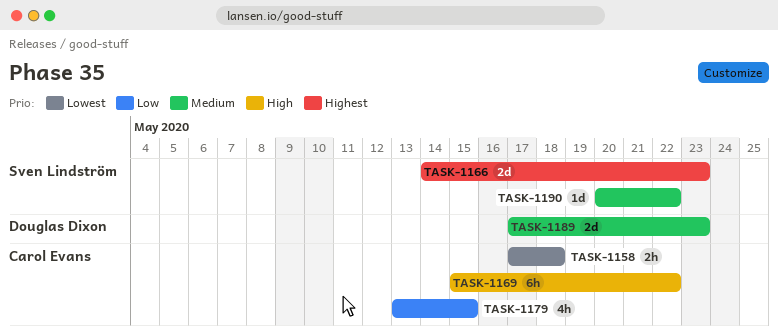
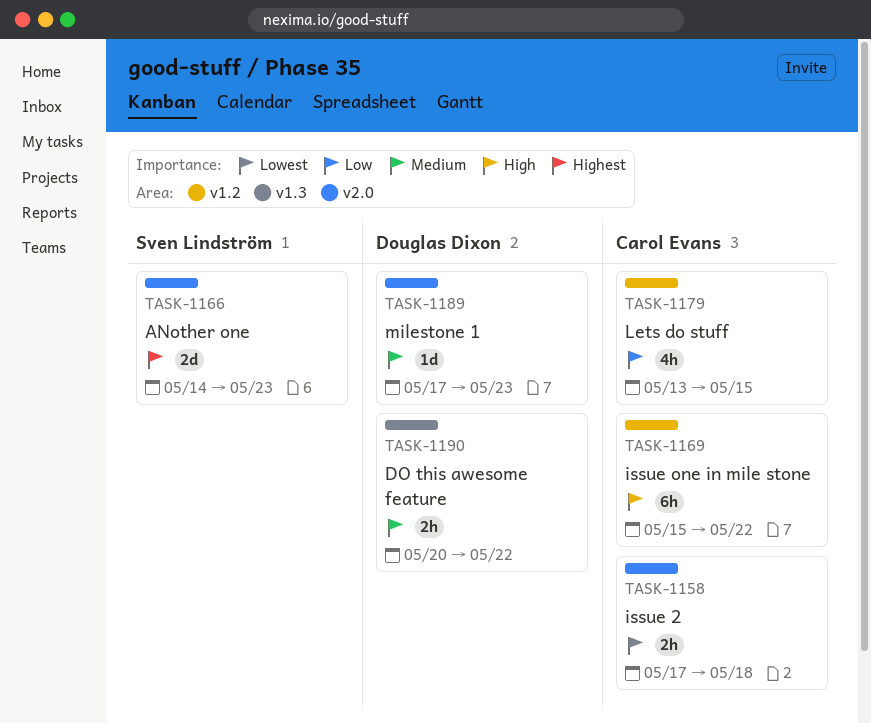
TASK-1189, estimate: 2d -> 1d
TASK-1190, owner: Sven Lindström -> Douglas Dixon
TASK-1190, estimate: 1d -> 2h

